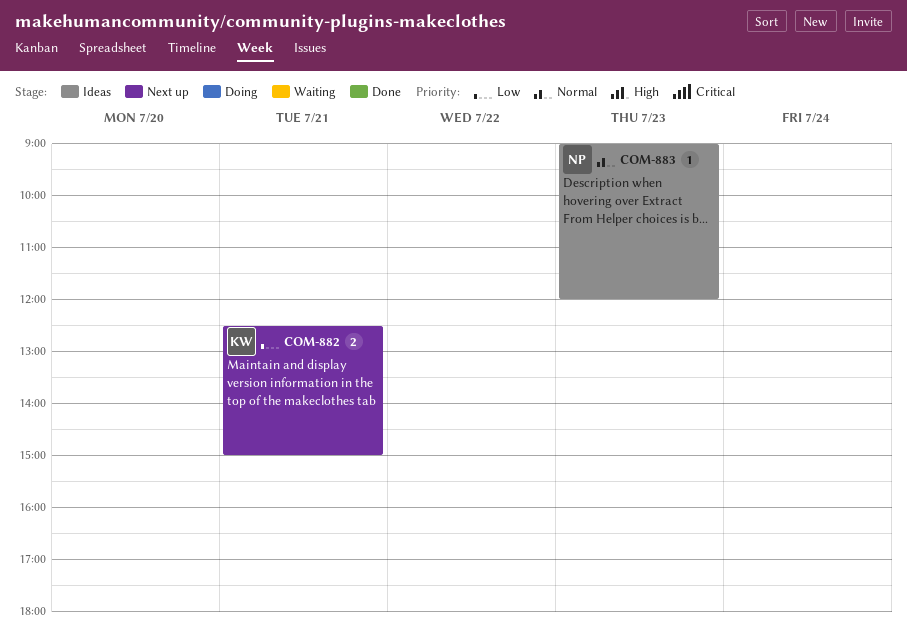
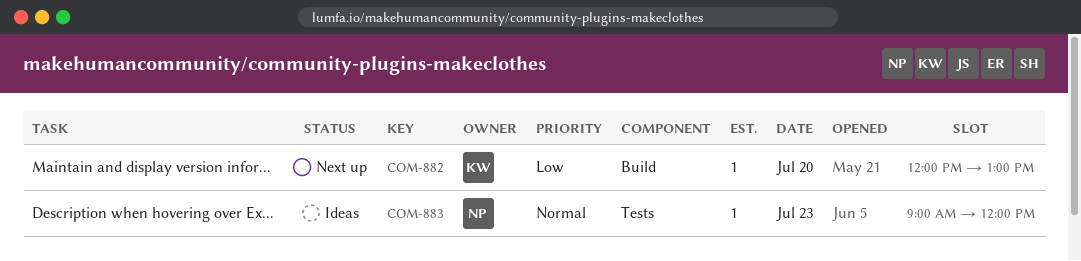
COM-882, estimate: 2 -> 1
COM-882, day: Jul 21 -> Jul 20
COM-882, begins: 12:30 -> 12:00
COM-882, ends: 15:00 -> 13:00

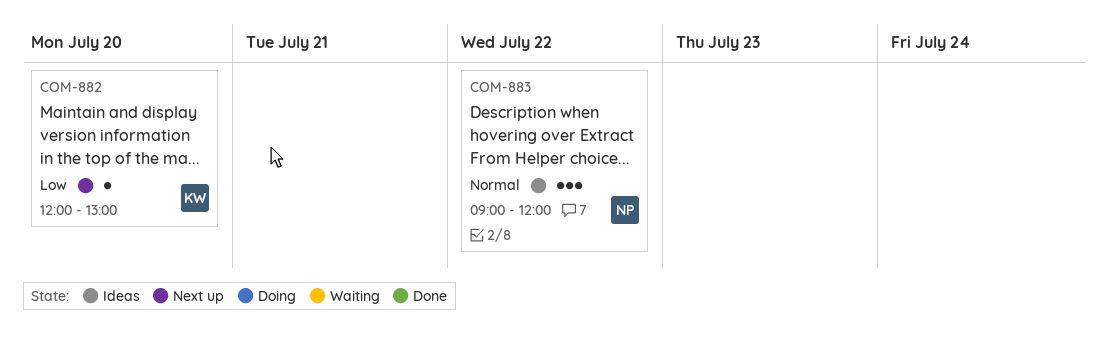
COM-883, estimate: 1 -> 3
COM-883, day: Jul 23 -> Jul 22

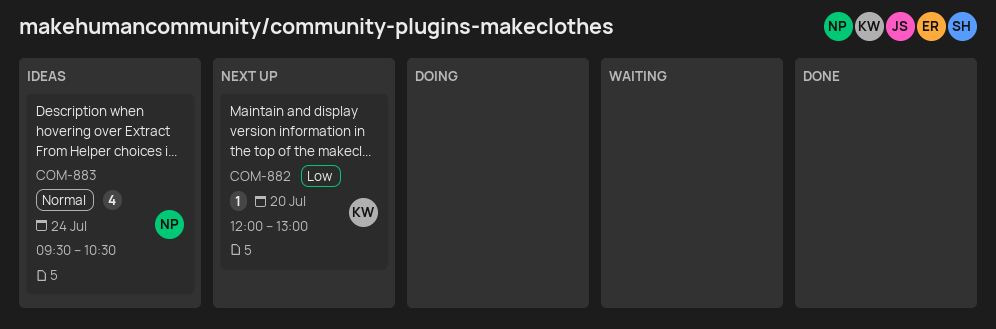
COM-883, estimate: 3 -> 4
COM-883, day: Jul 22 -> Jul 24
COM-883, begins: 09:00 -> 09:30
COM-883, ends: 12:00 -> 10:30

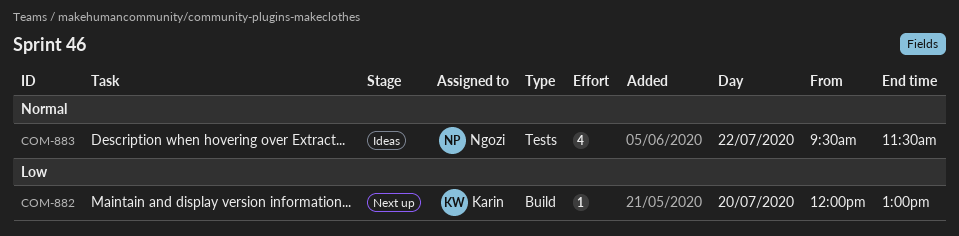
COM-883, day: Jul 24 -> Jul 22
COM-883, ends: 10:30 -> 11:30

